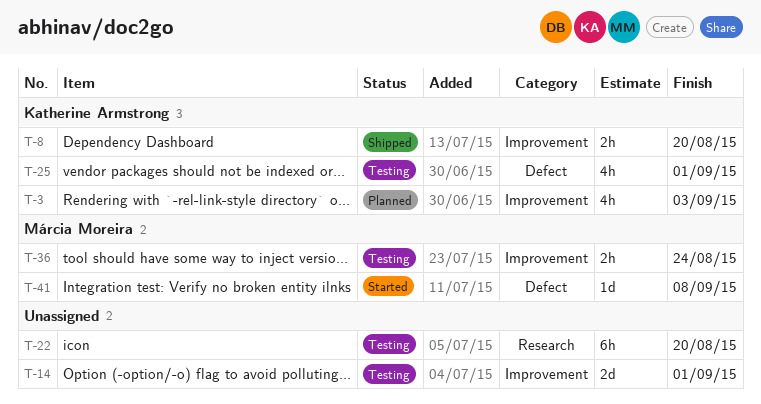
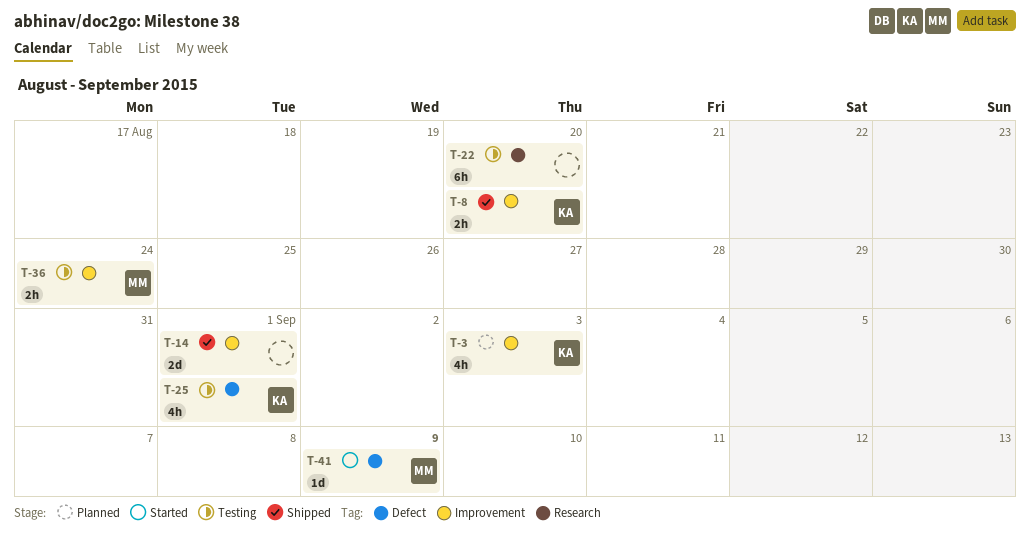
T-14, status: Testing -> Shipped
T-41, due: Sep 8 -> Sep 9

